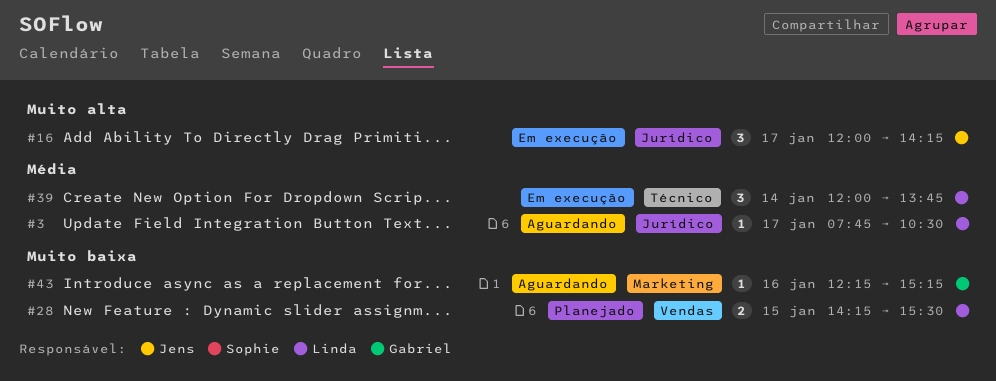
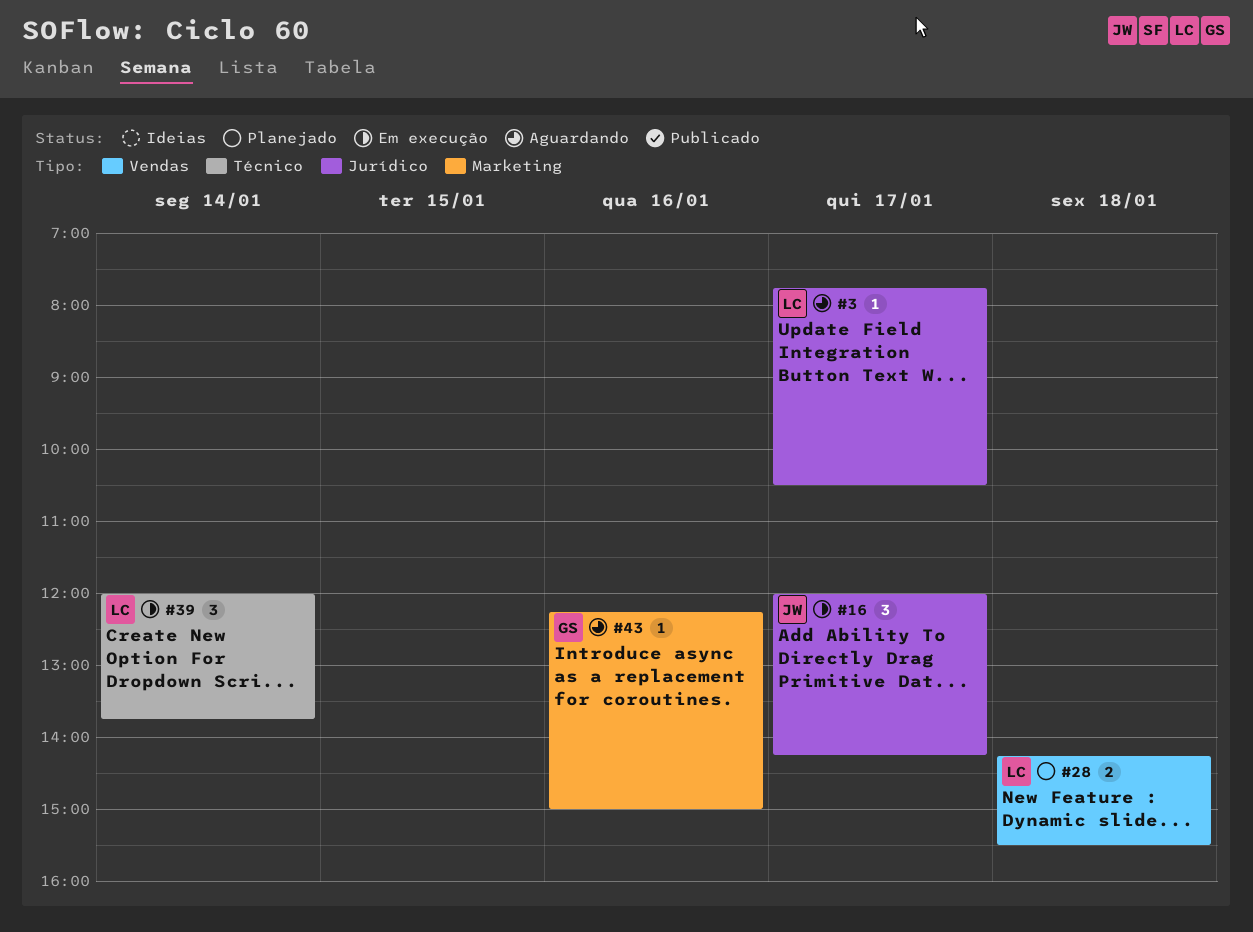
#28, day: Jan 15 -> Jan 18
#43, ends: 15:15 -> 15:00

